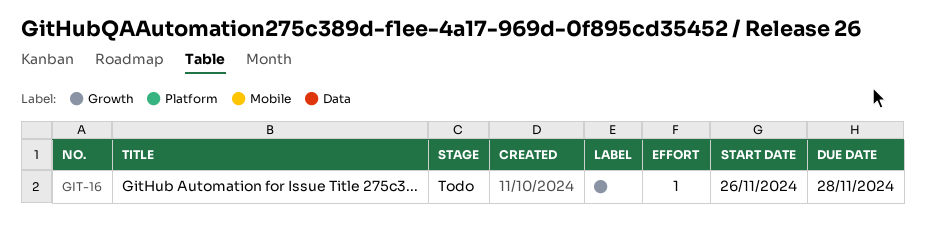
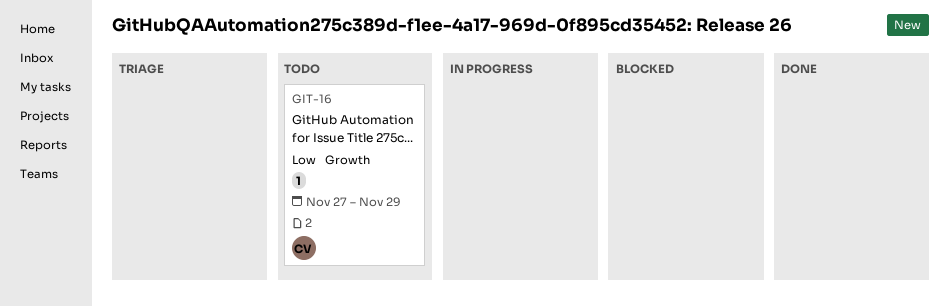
GIT-16, start: Nov 26 -> Nov 27
GIT-16, due: Nov 28 -> Nov 29

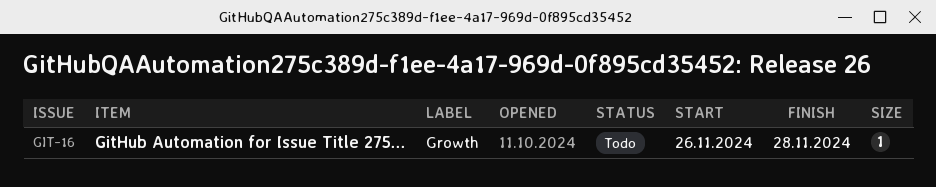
GIT-16, start: Nov 27 -> Nov 26
GIT-16, due: Nov 29 -> Nov 28

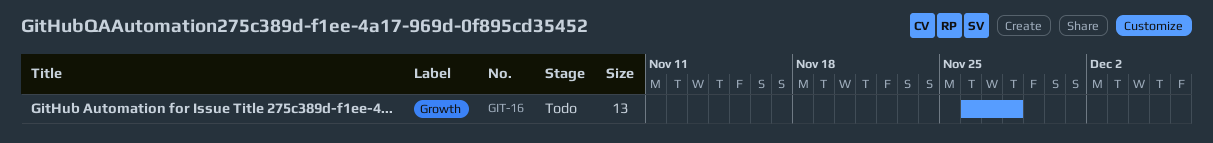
GIT-16, estimate: 1 -> 13

